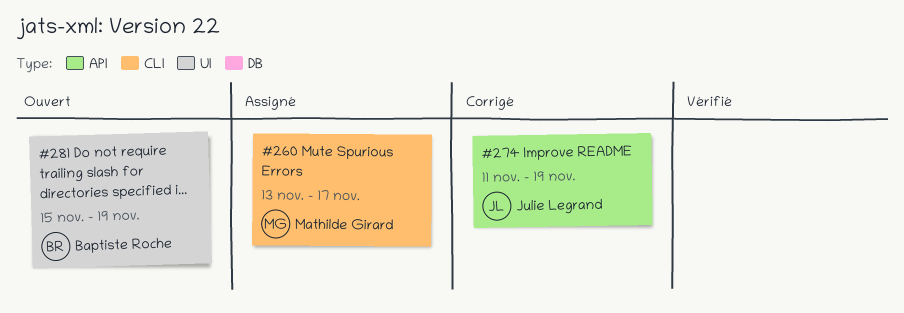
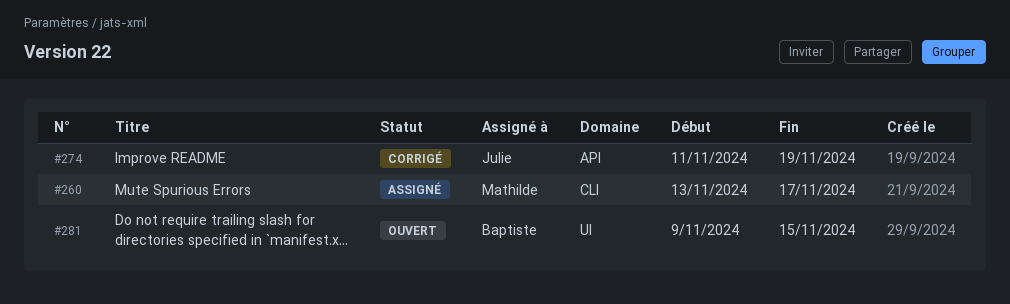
#281, start: Nov 15 -> Nov 9
#281, due: Nov 19 -> Nov 15

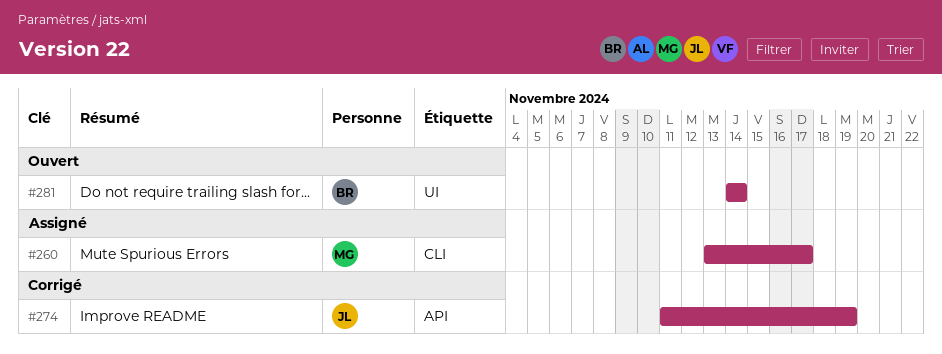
#281, start: Nov 9 -> Nov 14
#281, due: Nov 15 -> Nov 14

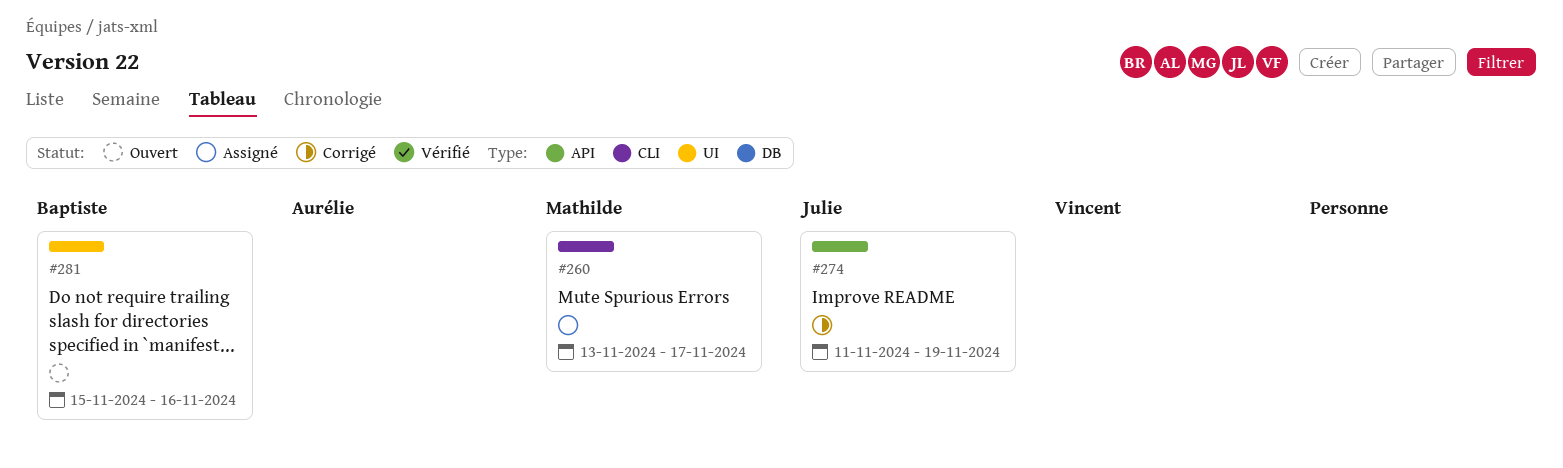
#281, start: Nov 14 -> Nov 15
#281, due: Nov 14 -> Nov 16

